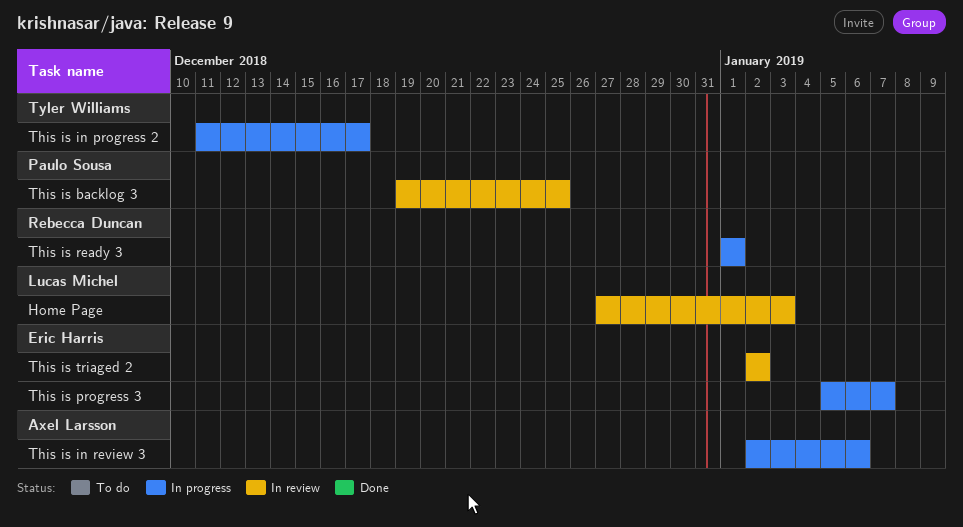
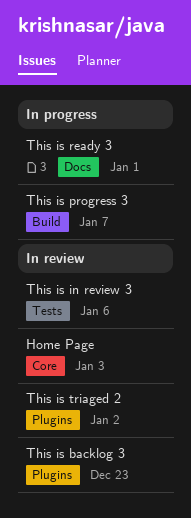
This is backlog 3, due: Dec 25 -> Dec 23
This is in progress 2: present -> none
This is in review 3, status: In progress -> In review

